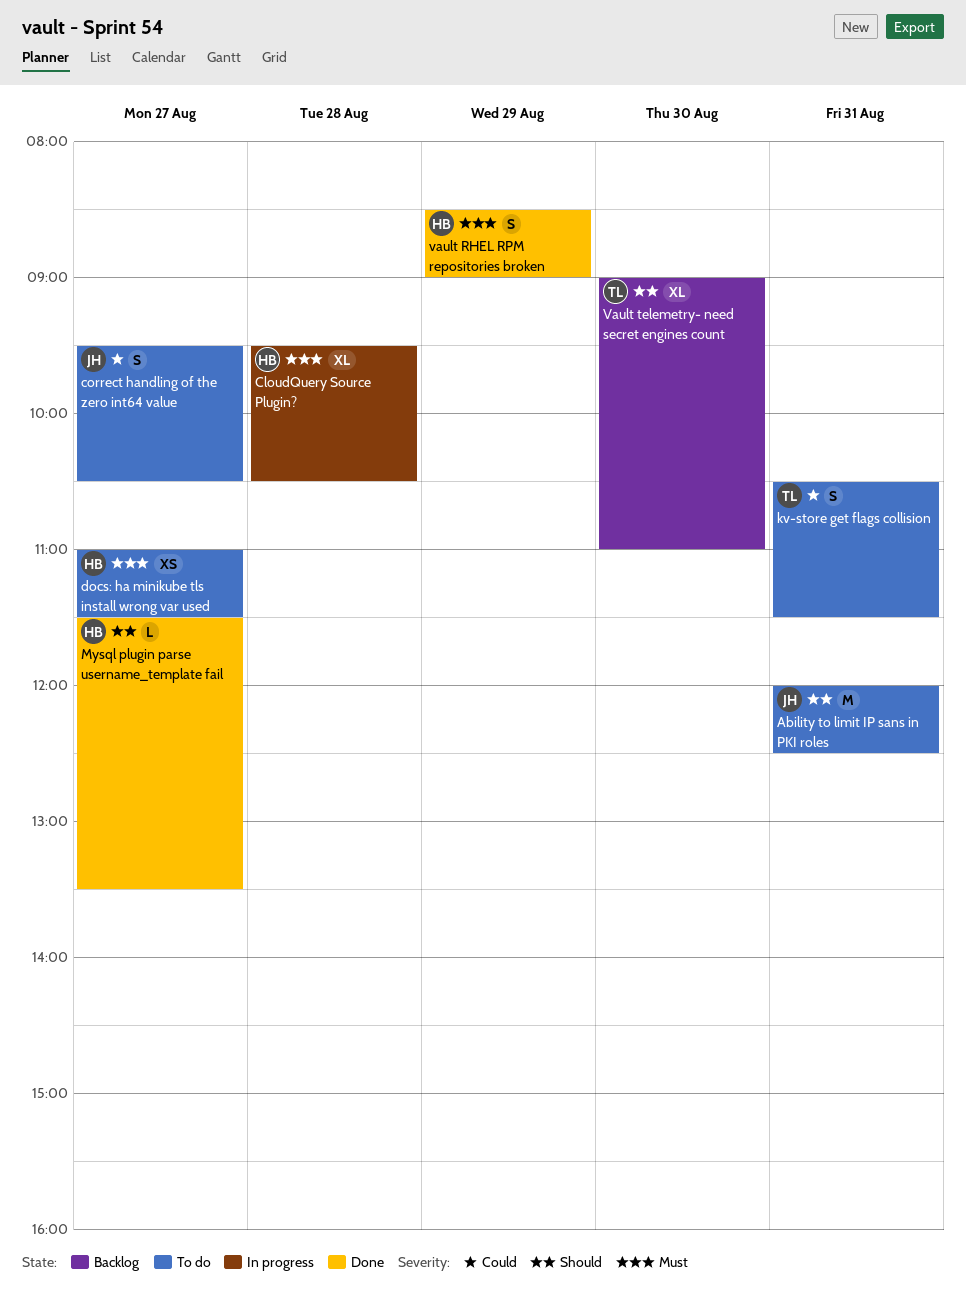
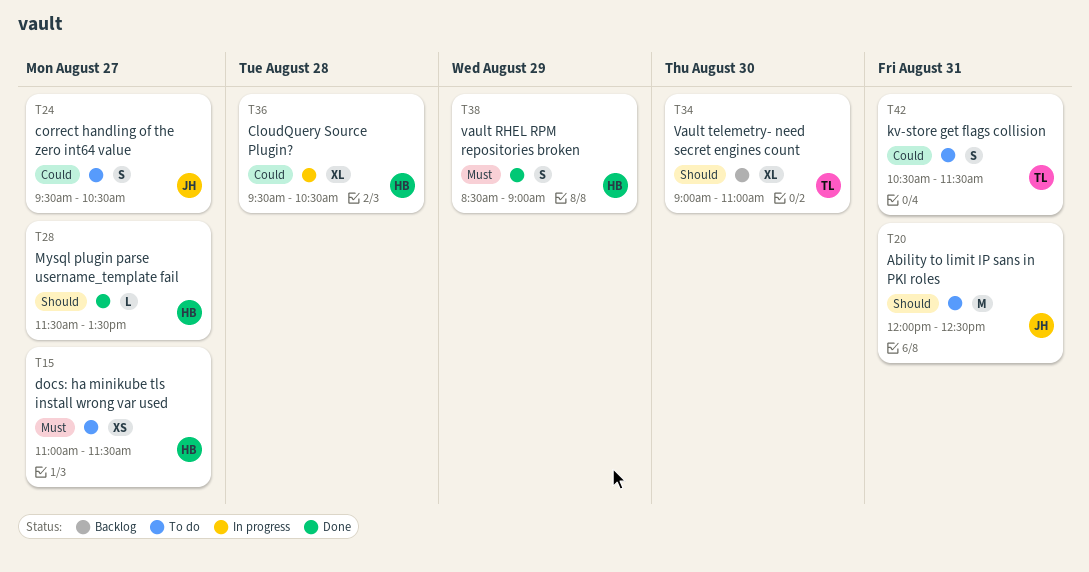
CloudQuery Source Plugin?, priority: Must -> Could

